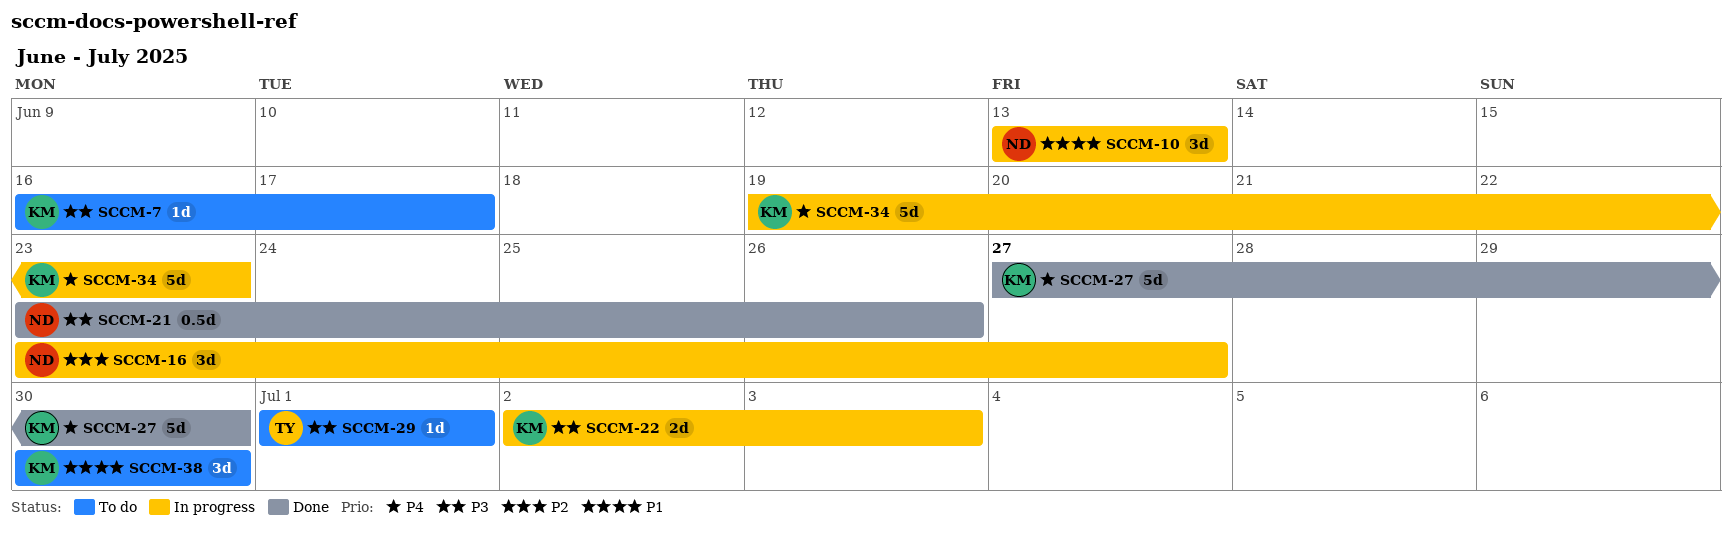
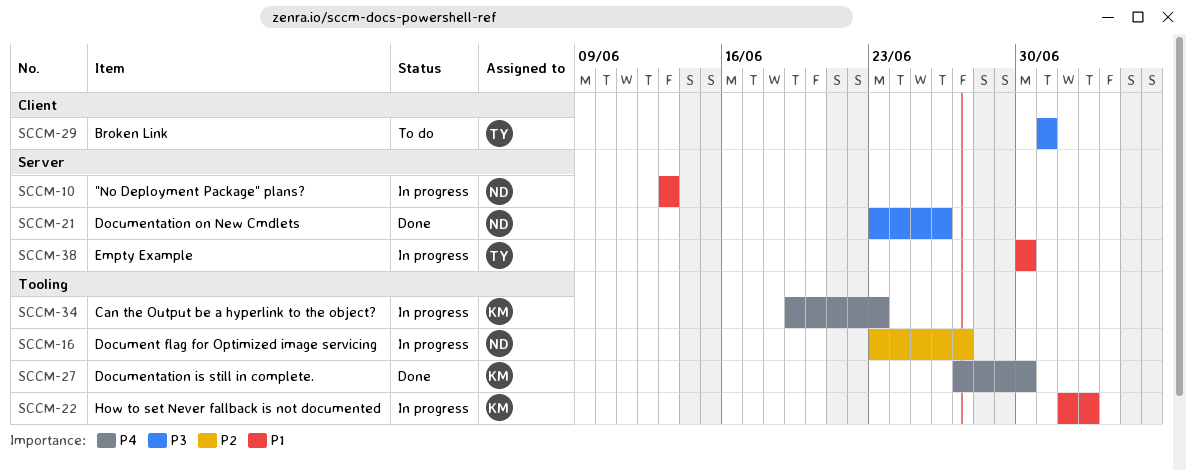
SCCM-7: present -> none
SCCM-22, priority: P3 -> P1
SCCM-38, status: To do -> In progress
SCCM-38, owner: KM -> TY

